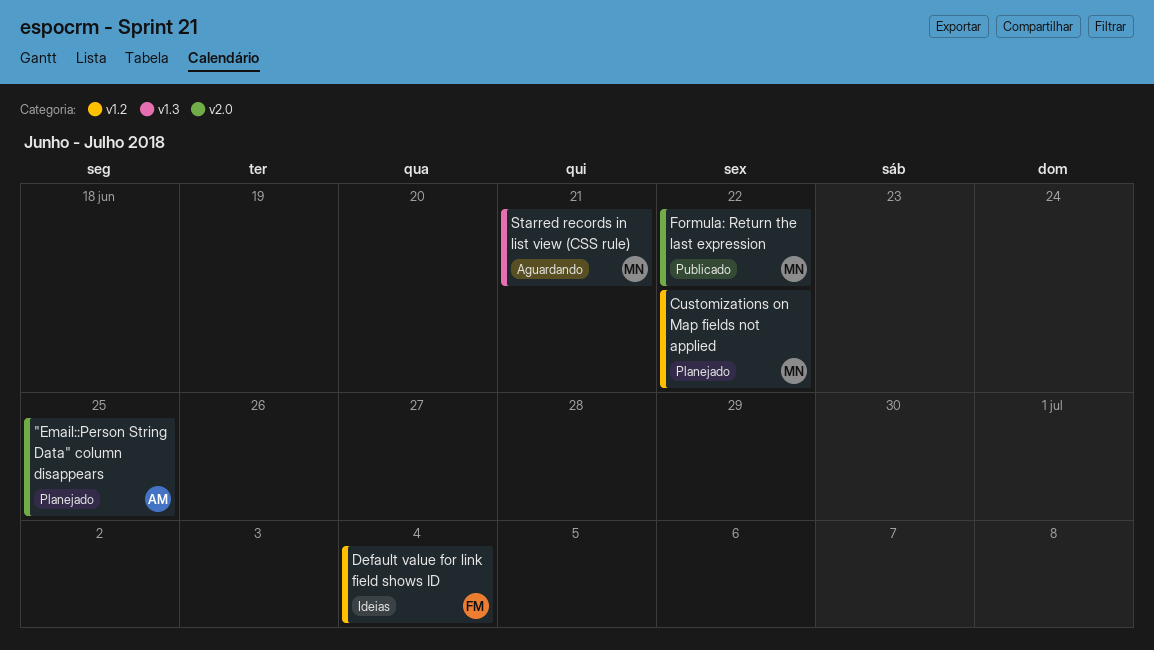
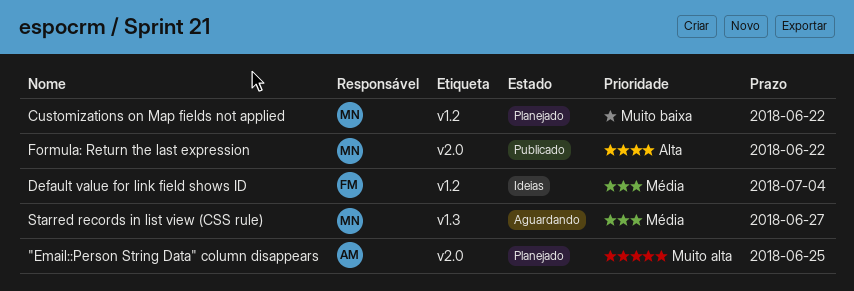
Starred records in list view (CSS rule), due: Jun 21 -> Jun 27

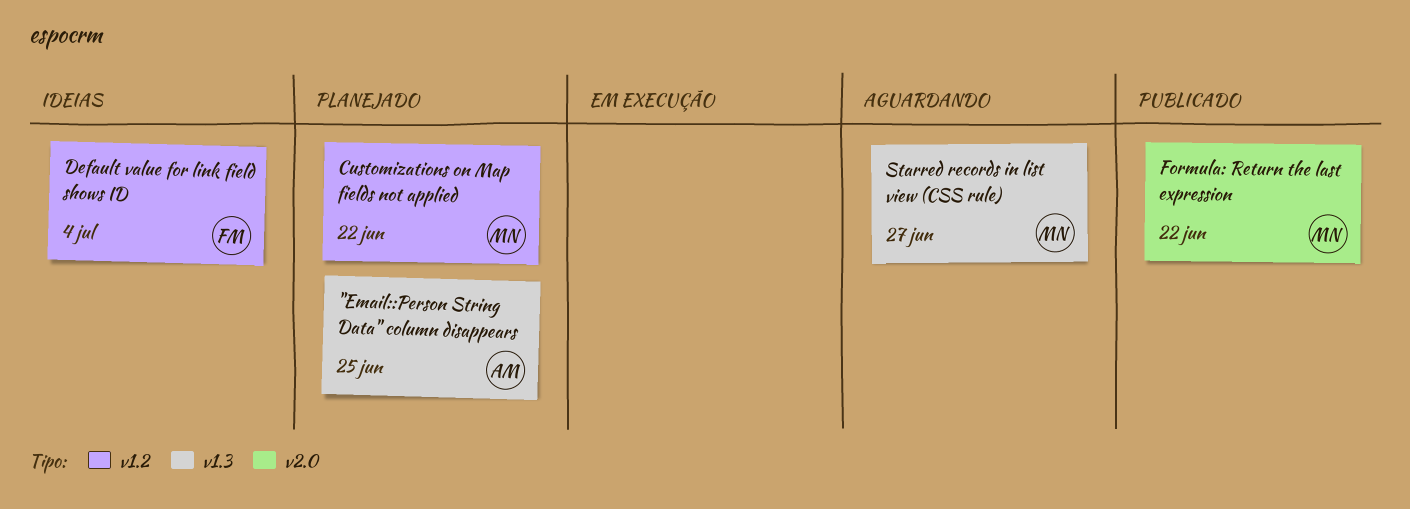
"Email::Person String Data" column disappears, label: v2.0 -> v1.3

